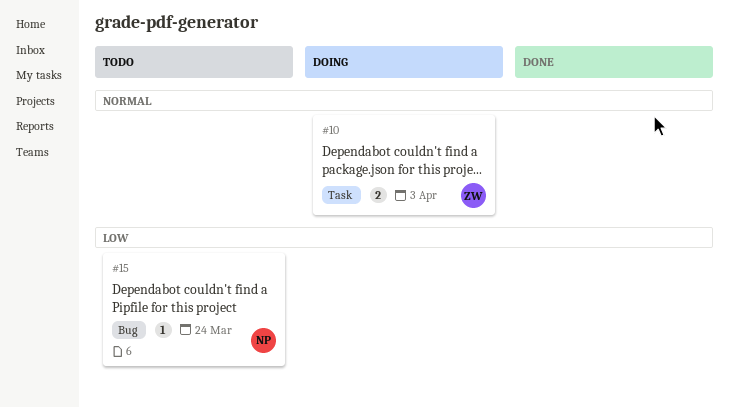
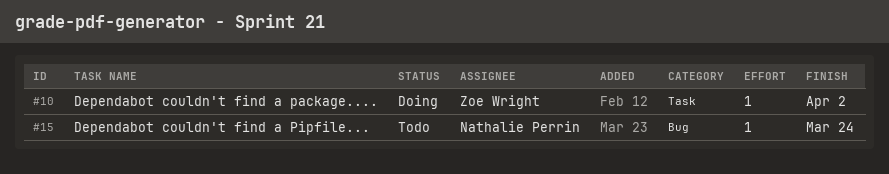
#10, estimate: 2 -> 1
#10, due: Apr 3 -> Apr 2

